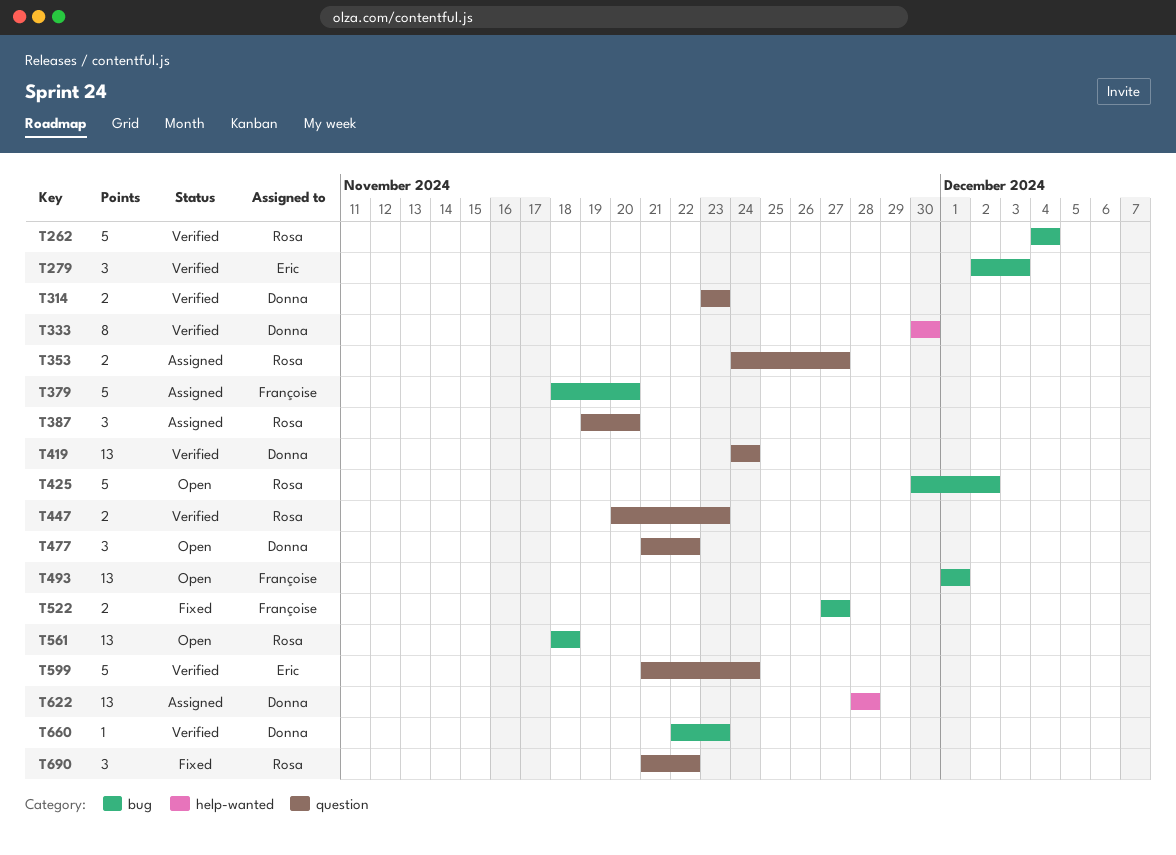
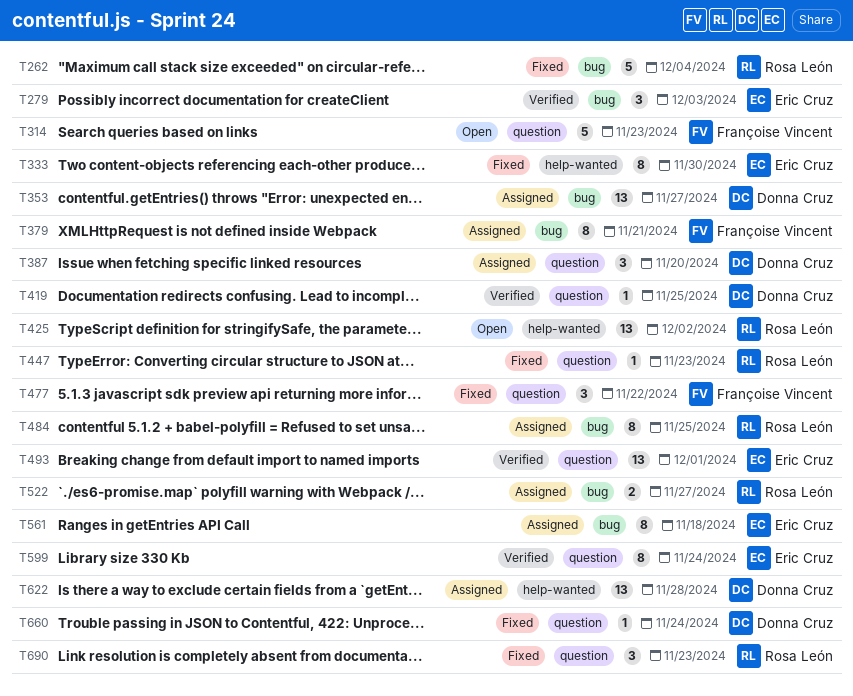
T262, status: Verified -> Fixed
T314, status: Verified -> Open
T314, owner: Donna Cruz -> Françoise Vincent
T314, estimate: 2 -> 5
T333, status: Verified -> Fixed
T333, owner: Donna Cruz -> Eric Cruz
T353, owner: Rosa León -> Donna Cruz
T353, label: question -> bug
T353, estimate: 2 -> 13
T379, estimate: 5 -> 8
T379, due: Nov 20 -> Nov 21
T387, owner: Rosa León -> Donna Cruz
T419, estimate: 13 -> 1
T419, due: Nov 24 -> Nov 25
T425, label: bug -> help-wanted
T425, estimate: 5 -> 13
T447, status: Verified -> Fixed
T447, estimate: 2 -> 1
T477, status: Open -> Fixed
T477, owner: Donna Cruz -> Françoise Vincent
T484: none -> present
T493, status: Open -> Verified
T493, owner: Françoise Vincent -> Eric Cruz
T493, label: bug -> question
T522, status: Fixed -> Assigned
T522, owner: Françoise Vincent -> Rosa León
T561, status: Open -> Assigned
T561, owner: Rosa León -> Eric Cruz
T561, estimate: 13 -> 8
T599, estimate: 5 -> 8
T660, status: Verified -> Fixed
T660, label: bug -> question
T660, due: Nov 23 -> Nov 24
T690, due: Nov 22 -> Nov 23

